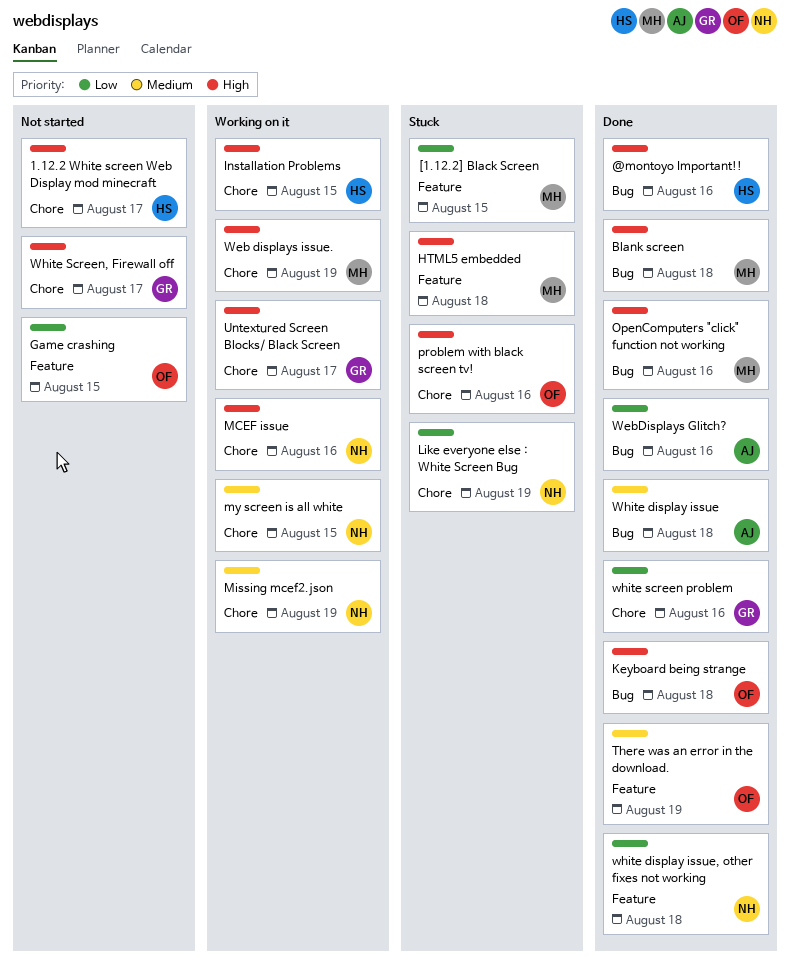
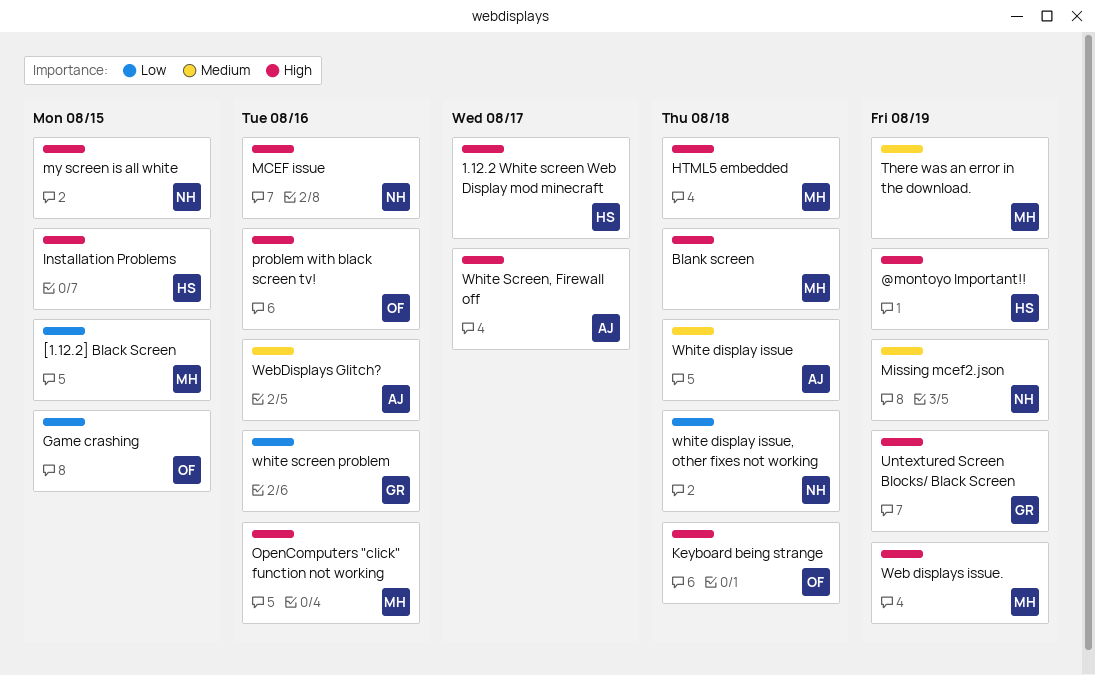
@montoyo Important!!, due: Aug 16 -> Aug 19
Like everyone else : White Screen Bug: present -> none
my screen is all white, priority: Medium -> High
There was an error in the download., owner: OF -> MH
Untextured Screen Blocks/ Black Screen, due: Aug 17 -> Aug 19
WebDisplays Glitch?, priority: Low -> Medium
White Screen, Firewall off, owner: GR -> AJ

